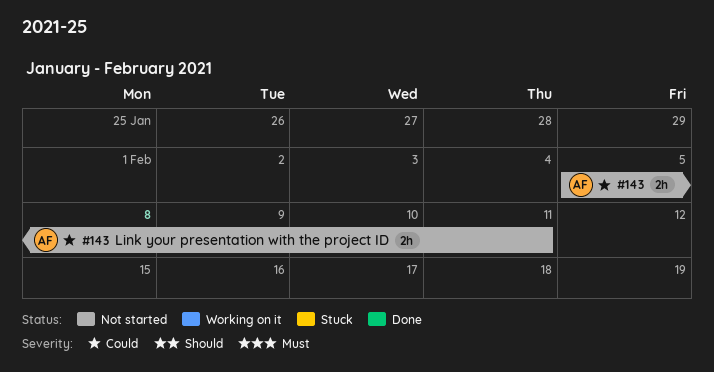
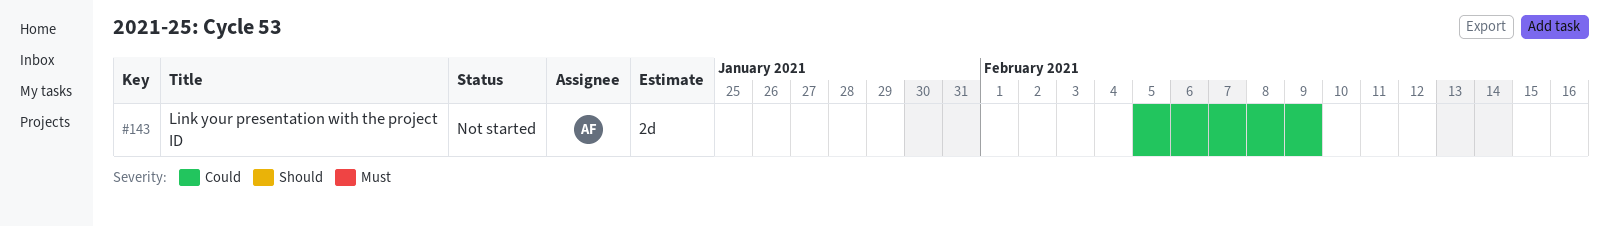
#143, estimate: 2h -> 2d
#143, due: Feb 11 -> Feb 9

